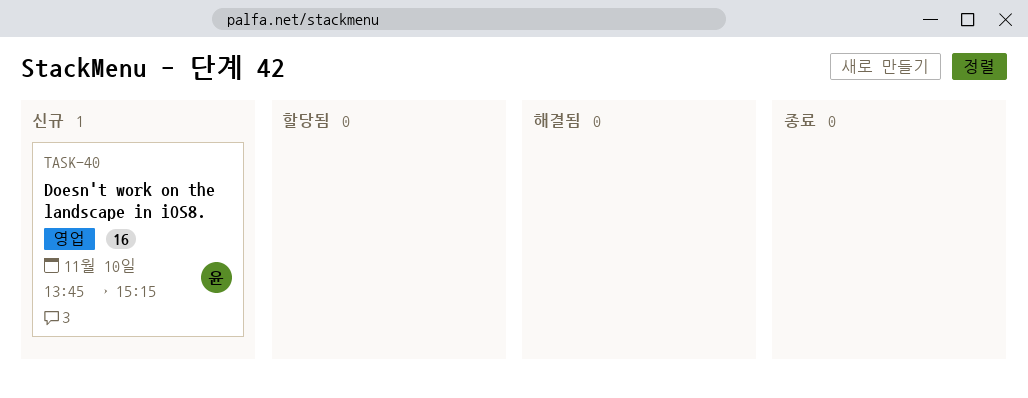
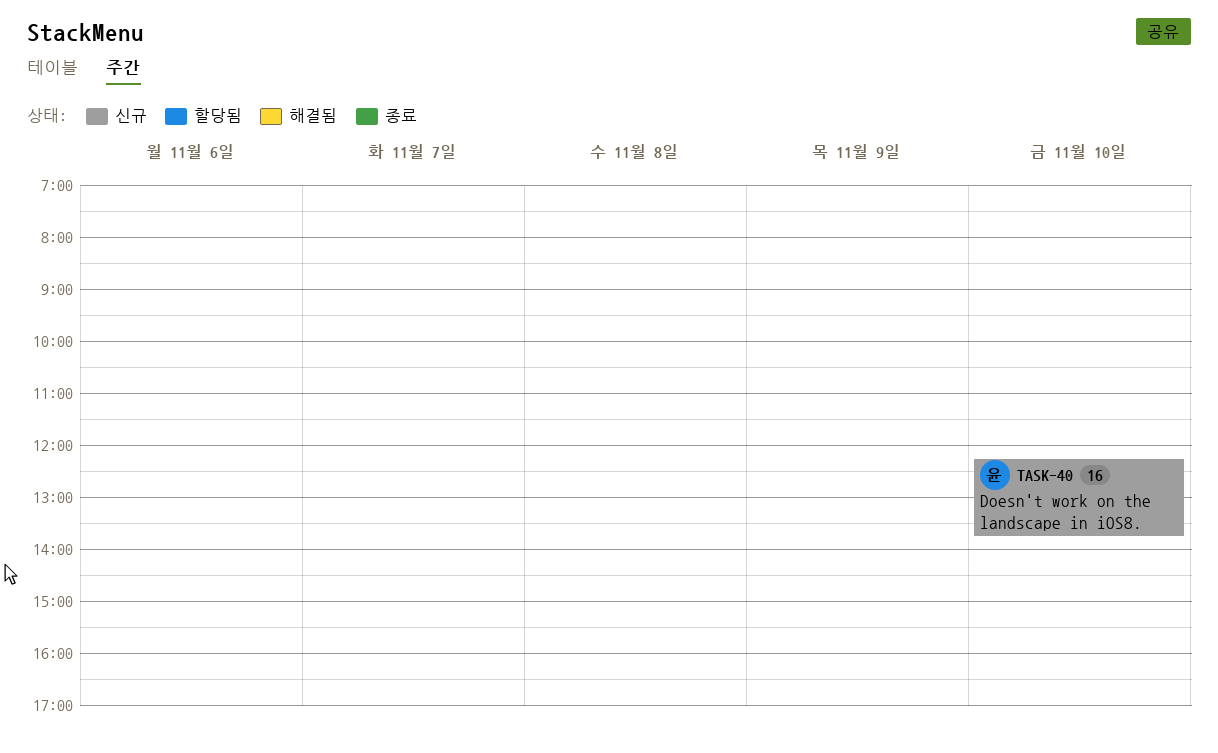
TASK-40, begins: 13:45 -> 12:15
TASK-40, ends: 15:15 -> 13:45

